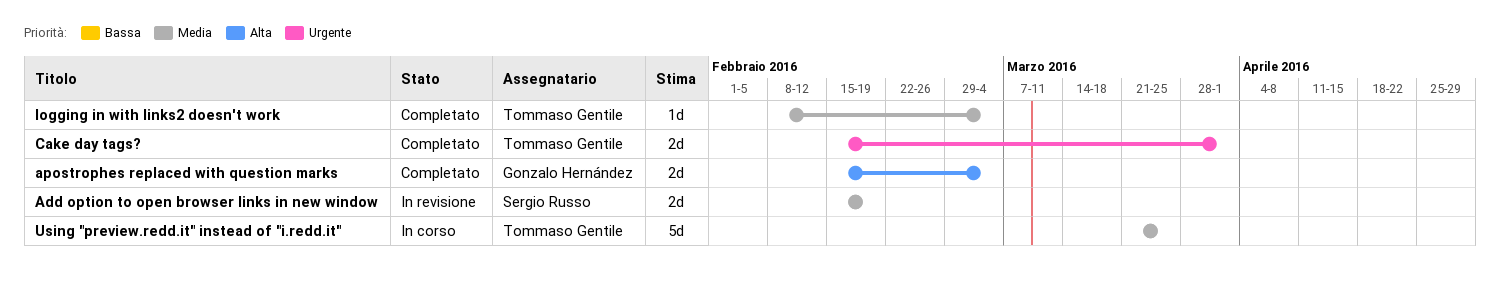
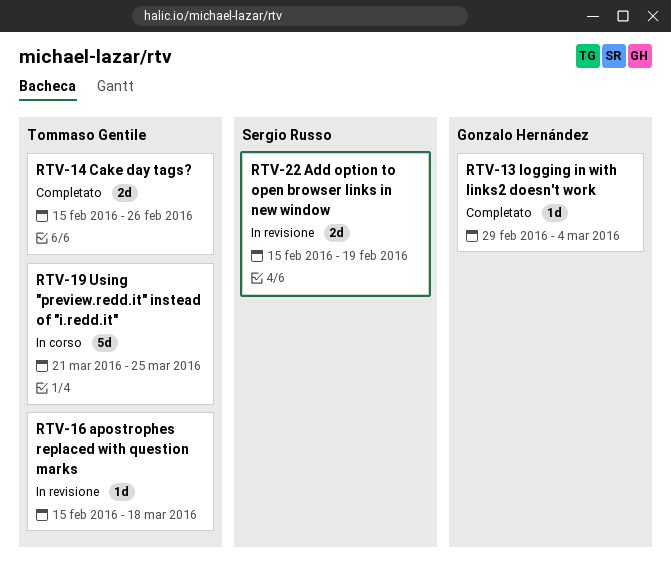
apostrophes replaced with question marks, status: Completato -> In revisione
apostrophes replaced with question marks, owner: Gonzalo Hernández -> Tommaso Gentile
apostrophes replaced with question marks, estimate: 2d -> 1d
apostrophes replaced with question marks, due: Mar 4 -> Mar 18
Cake day tags?, due: Apr 1 -> Feb 26
logging in with links2 doesn't work, owner: Tommaso Gentile -> Gonzalo Hernández
logging in with links2 doesn't work, start: Feb 8 -> Feb 29

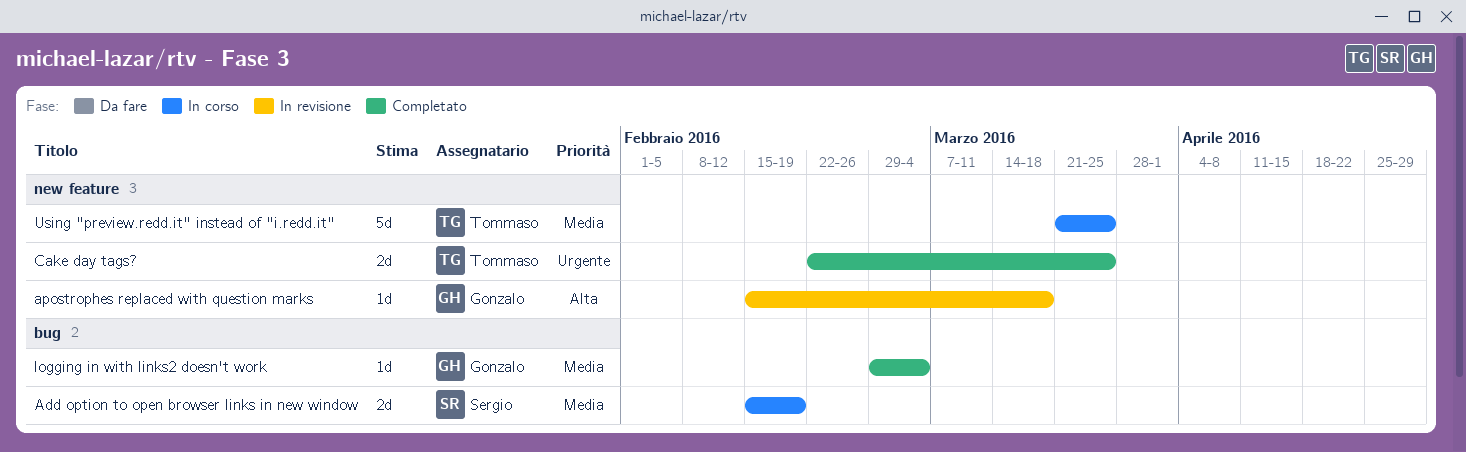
Add option to open browser links in new window, status: In revisione -> In corso
apostrophes replaced with question marks, owner: Tommaso Gentile -> Gonzalo Hernández
Cake day tags?, start: Feb 15 -> Feb 22
Cake day tags?, due: Feb 26 -> Mar 25

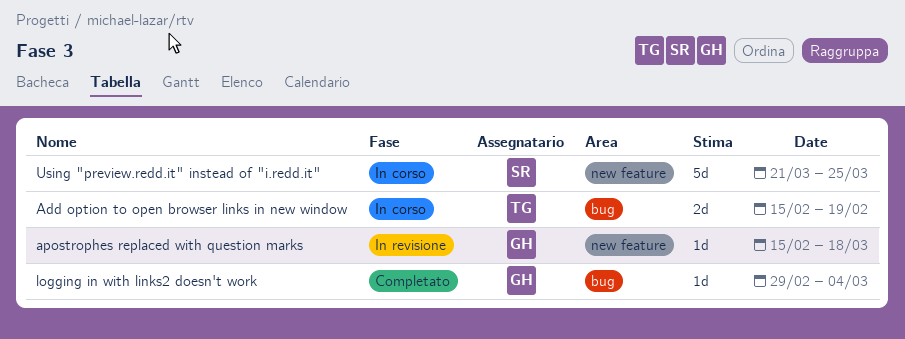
Add option to open browser links in new window, owner: Sergio -> Tommaso
Cake day tags?: present -> none
Using "preview.redd.it" instead of "i.redd.it", owner: Tommaso -> Sergio

